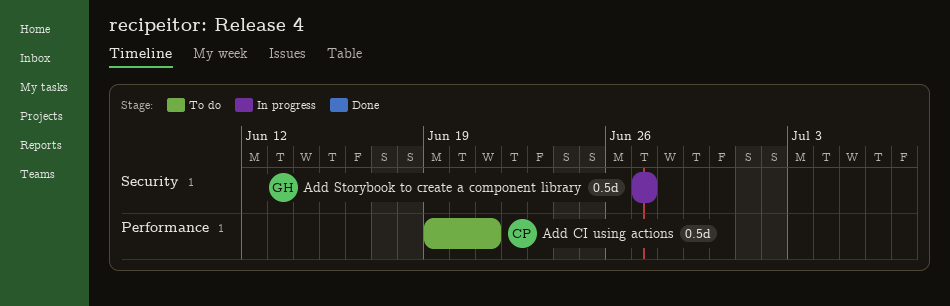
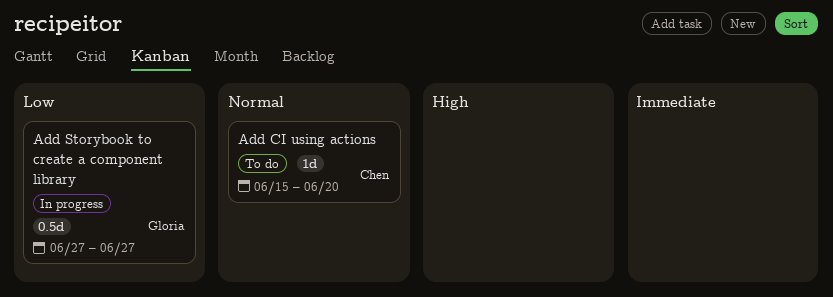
Add CI using actions, estimate: 0.5d -> 1d
Add CI using actions, start: Jun 19 -> Jun 15
Add CI using actions, due: Jun 21 -> Jun 20

